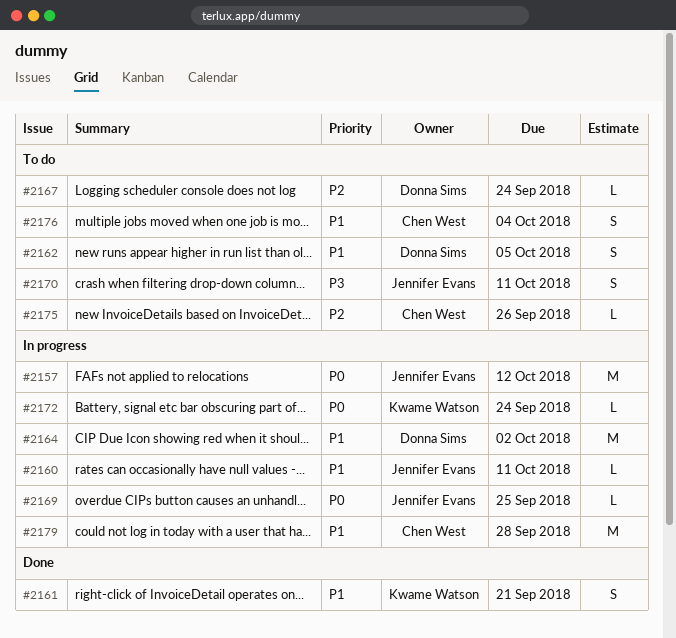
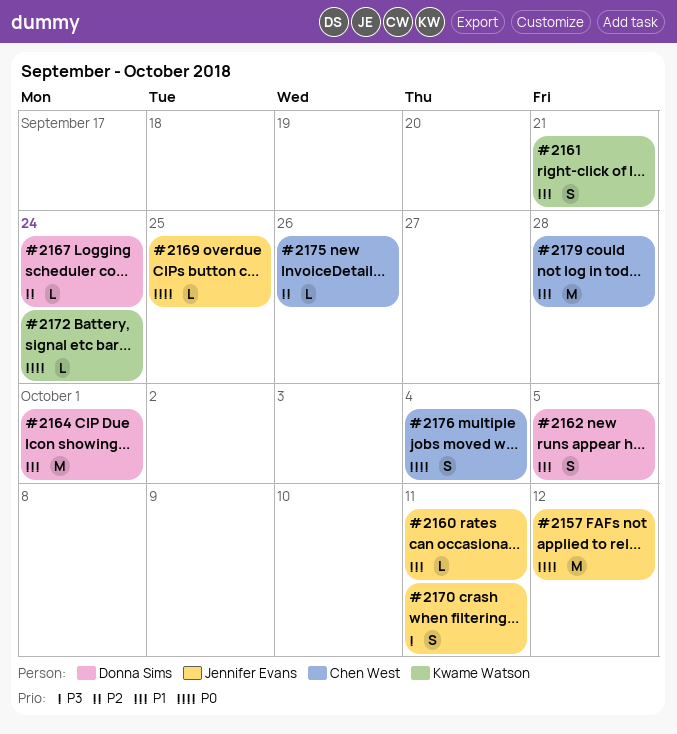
#2164, due: Oct 2 -> Oct 1
#2176, priority: P1 -> P0

